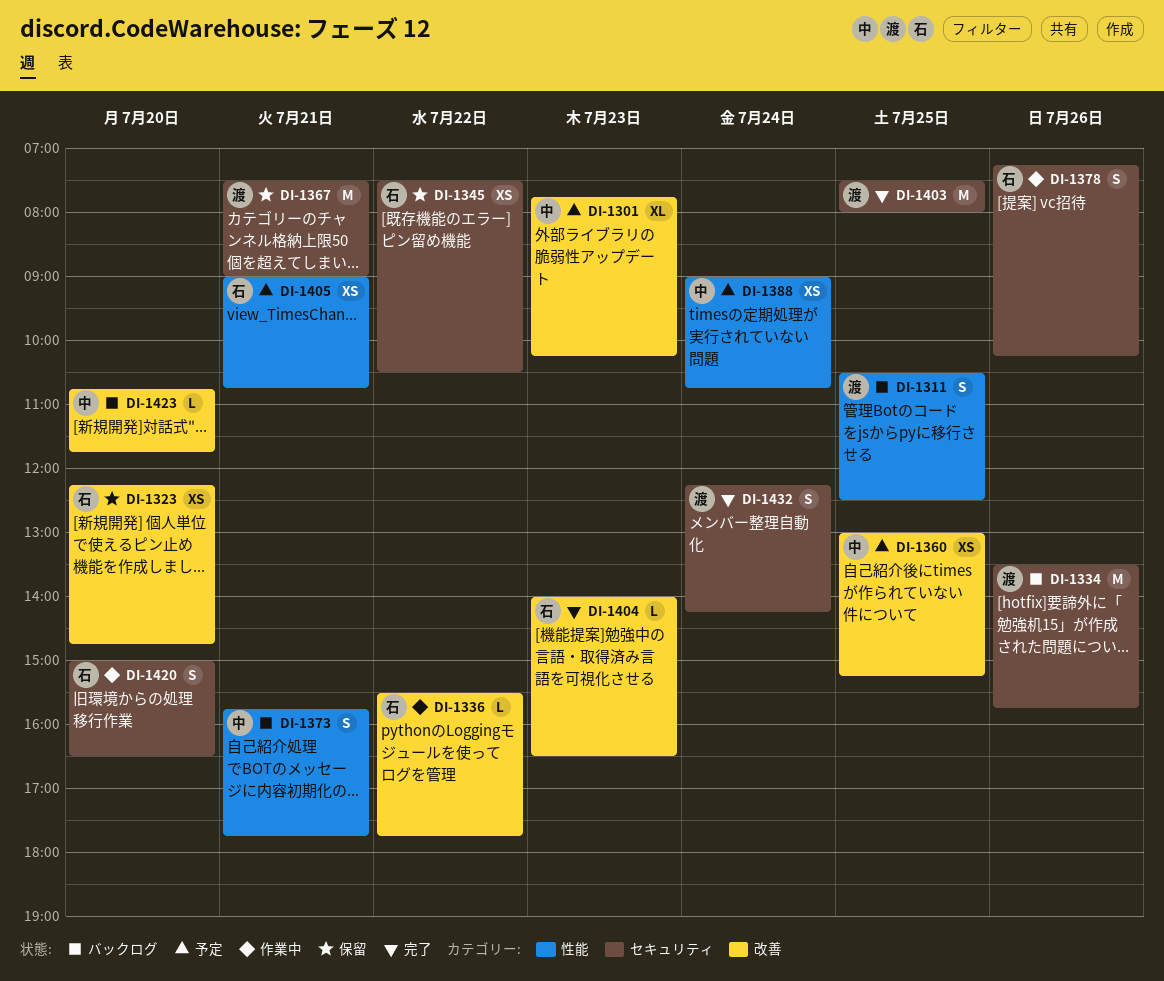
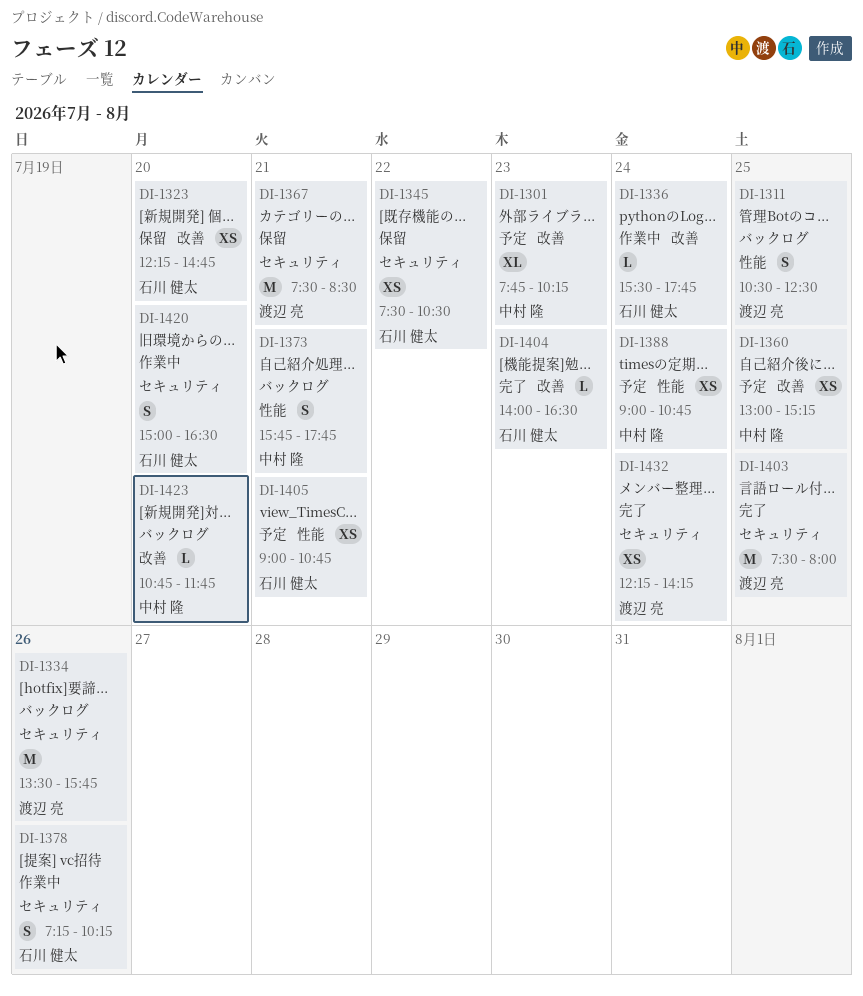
DI-1336, day: Jul 22 -> Jul 24
DI-1367, ends: 09:00 -> 08:30
DI-1432, estimate: S -> XS

